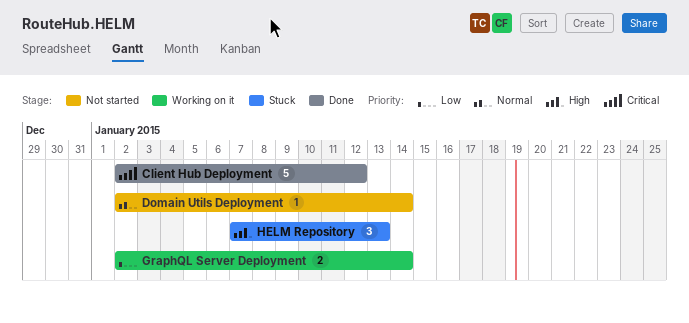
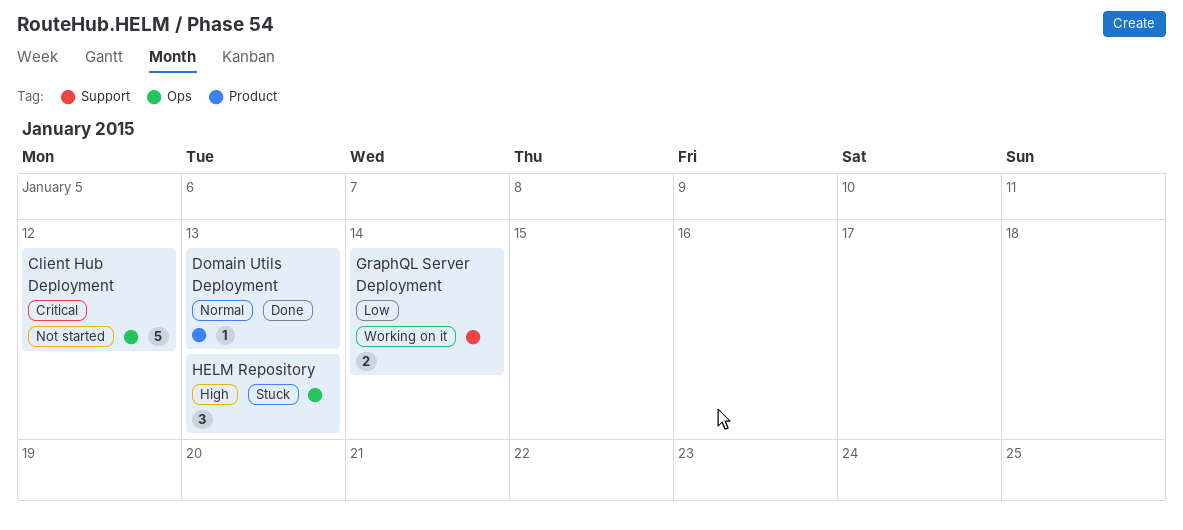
Client Hub Deployment, status: Done -> Not started
Domain Utils Deployment, status: Not started -> Done
Domain Utils Deployment, due: Jan 14 -> Jan 13

